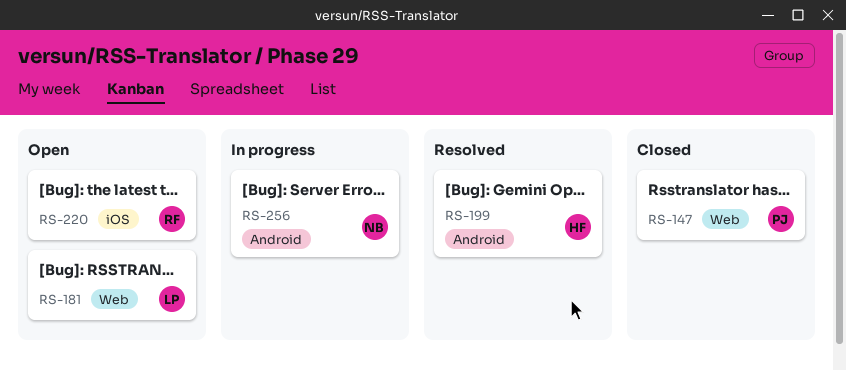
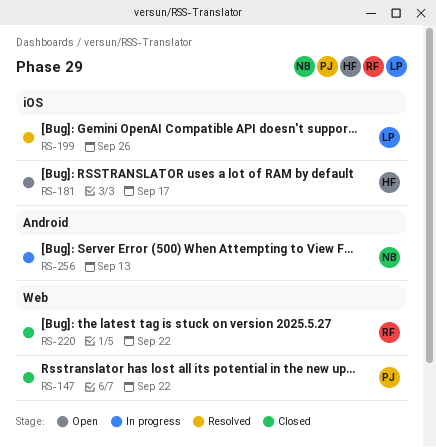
RS-181, owner: LP -> HF
RS-181, label: Web -> iOS
RS-199, owner: HF -> LP
RS-199, label: Android -> iOS
RS-220, status: Open -> Closed
RS-220, label: iOS -> Web

